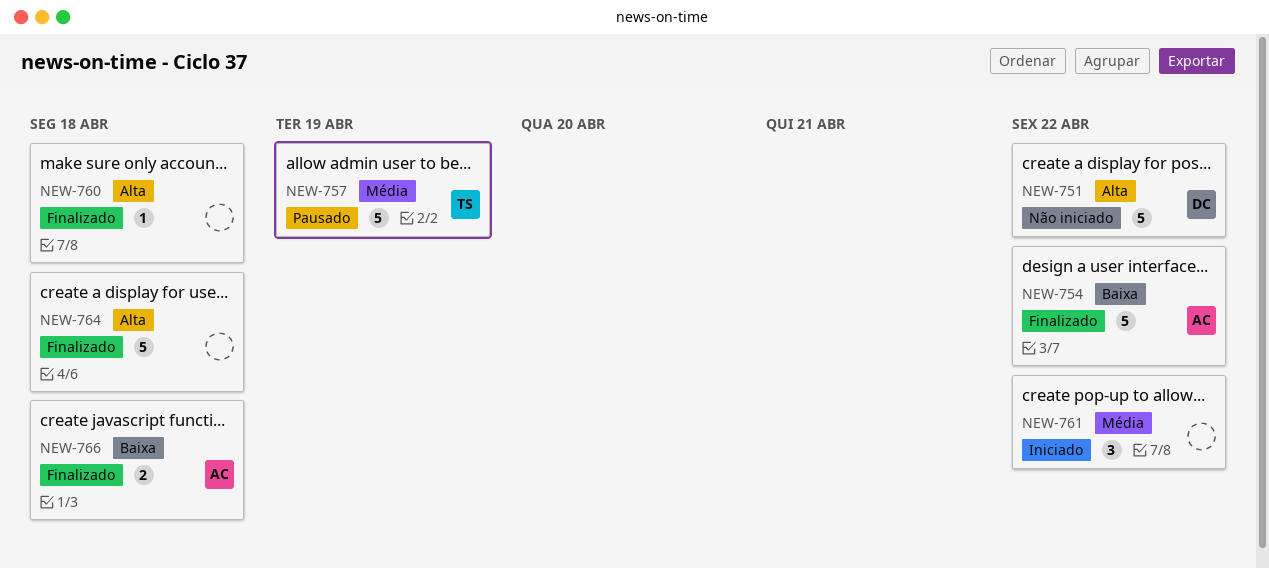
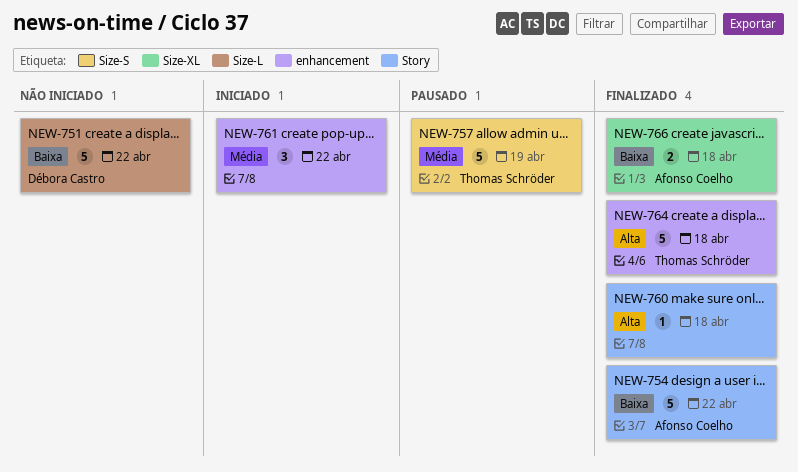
NEW-751, priority: Alta -> Baixa
NEW-764, owner: none -> Thomas Schröder

